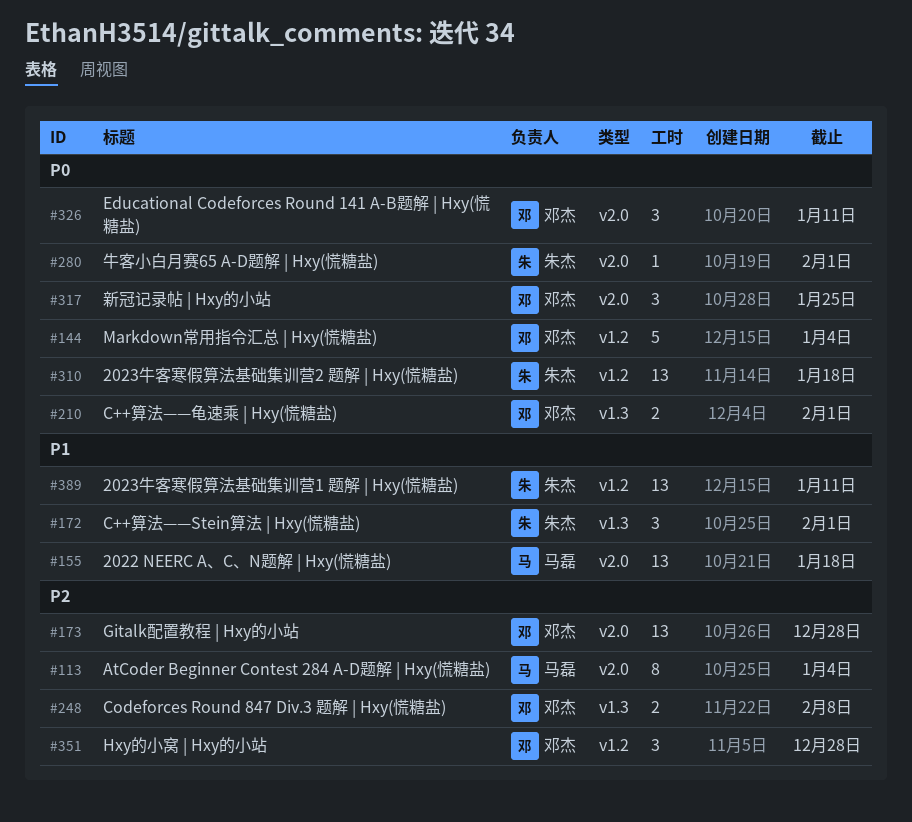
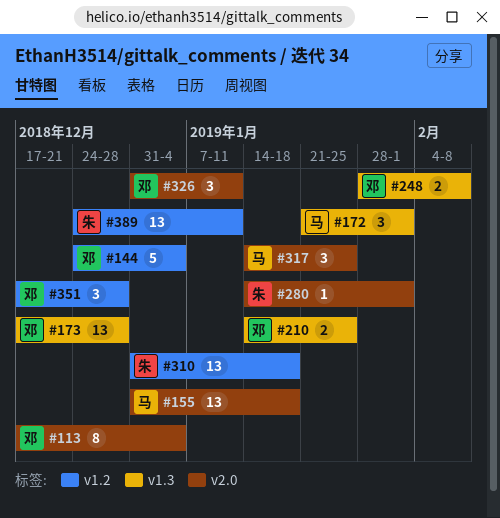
#113, owner: 马磊 -> 邓杰
#172, owner: 朱杰 -> 马磊
#173, label: v2.0 -> v1.3
#210, due: Feb 1 -> Jan 25
#317, owner: 邓杰 -> 马磊

